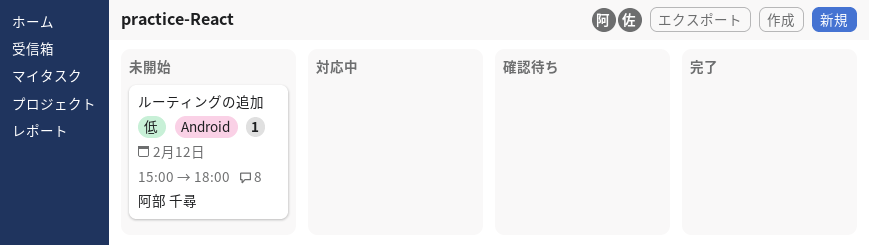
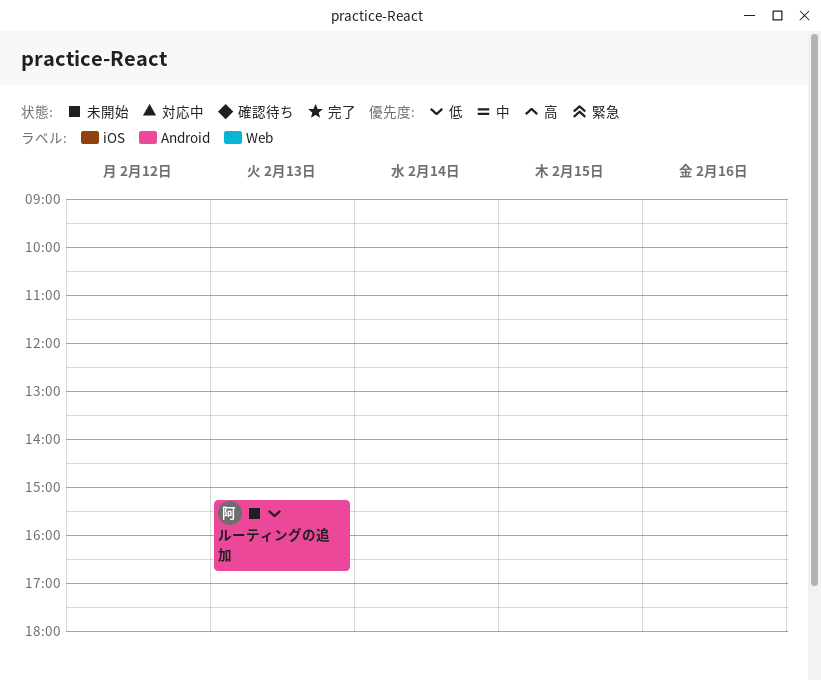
ルーティングの追加, day: Feb 12 -> Feb 13
ルーティングの追加, begins: 15:00 -> 15:15
ルーティングの追加, ends: 18:00 -> 16:45

